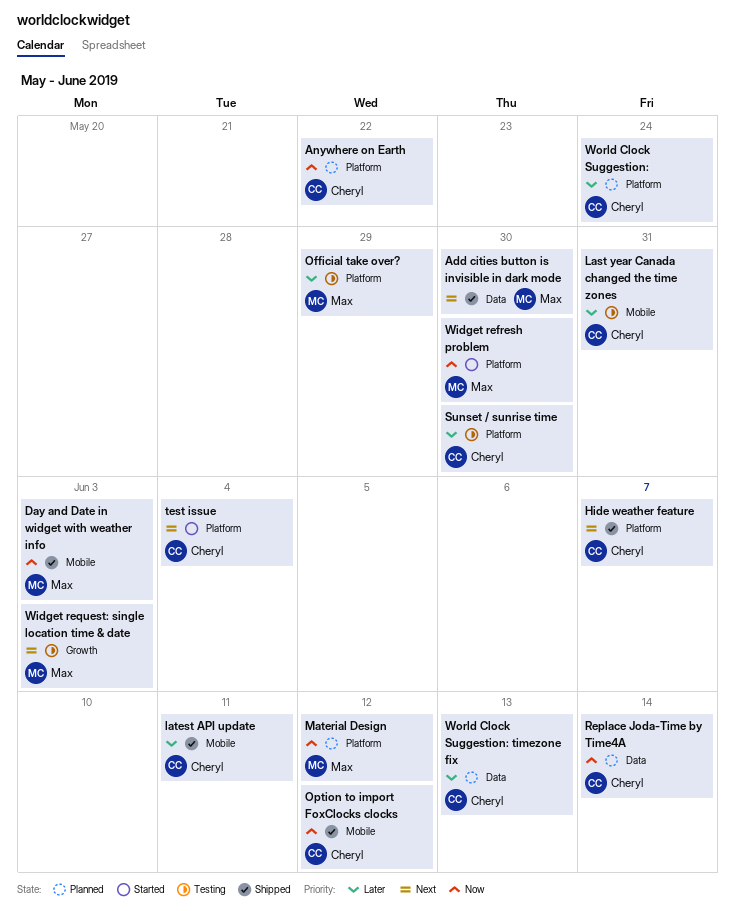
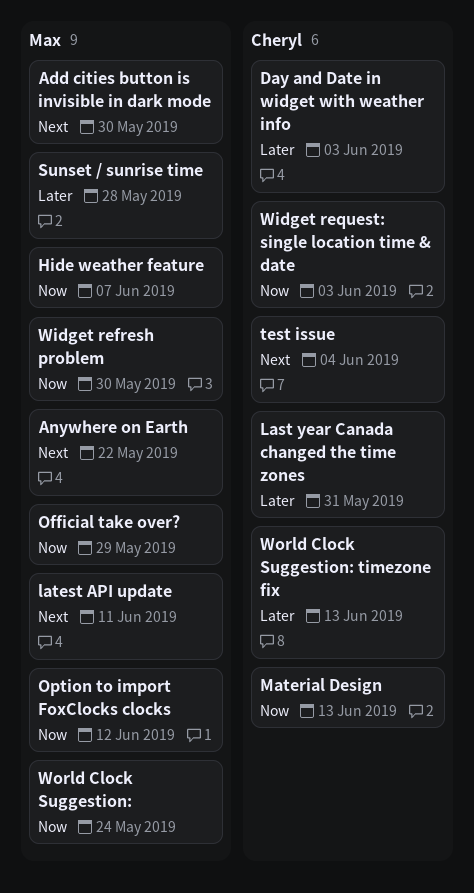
Anywhere on Earth, owner: Cheryl -> Max
Anywhere on Earth, priority: Now -> Next
Day and Date in widget with weather info, owner: Max -> Cheryl
Day and Date in widget with weather info, priority: Now -> Later
Hide weather feature, owner: Cheryl -> Max
Hide weather feature, priority: Next -> Now
latest API update, owner: Cheryl -> Max
latest API update, priority: Later -> Next
Material Design, owner: Max -> Cheryl
Material Design, due: Jun 12 -> Jun 13
Official take over?, priority: Later -> Now
Option to import FoxClocks clocks, owner: Cheryl -> Max
Replace Joda-Time by Time4A: present -> none
Sunset / sunrise time, owner: Cheryl -> Max
Sunset / sunrise time, due: May 30 -> May 28
Widget request: single location time & date, owner: Max -> Cheryl
Widget request: single location time & date, priority: Next -> Now
World Clock Suggestion:, owner: Cheryl -> Max
World Clock Suggestion:, priority: Later -> Now

